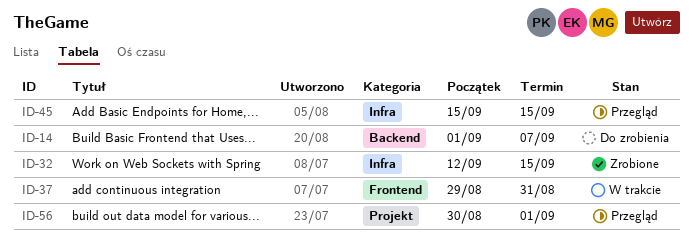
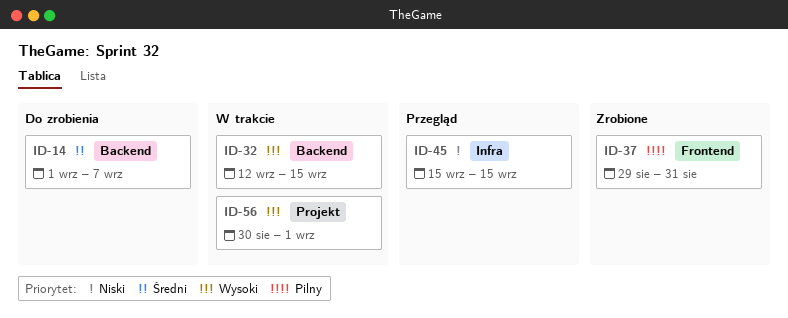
ID-32, status: Zrobione -> W trakcie
ID-32, label: Infra -> Backend
ID-37, status: W trakcie -> Zrobione
ID-56, status: Przegląd -> W trakcie

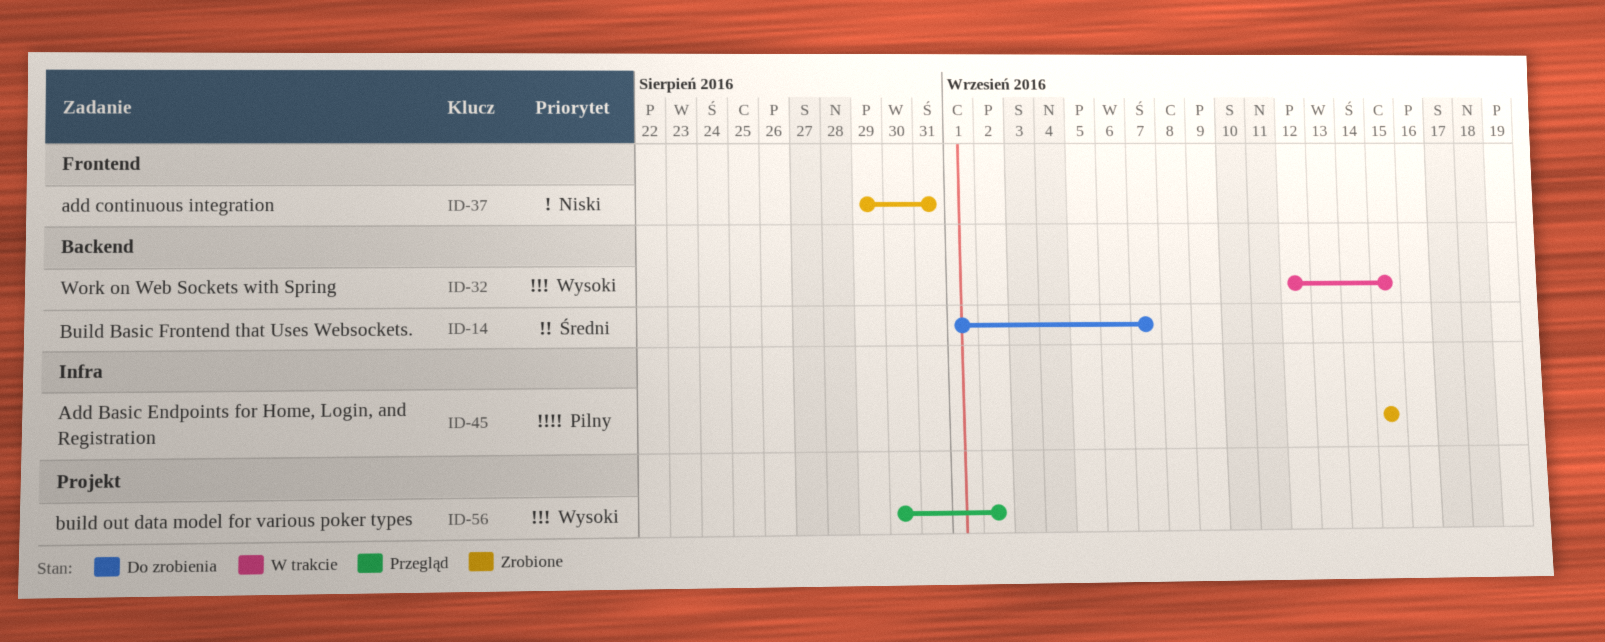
ID-37, priority: Pilny -> Niski
ID-45, status: Przegląd -> Zrobione
ID-45, priority: Niski -> Pilny
ID-56, status: W trakcie -> Przegląd
ID-56, due: Sep 1 -> Sep 2

